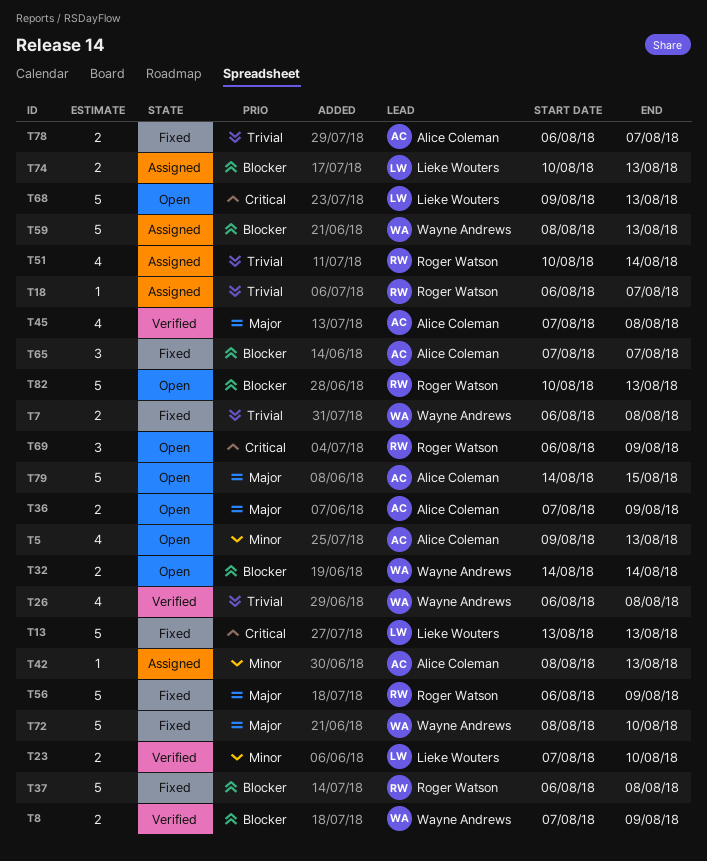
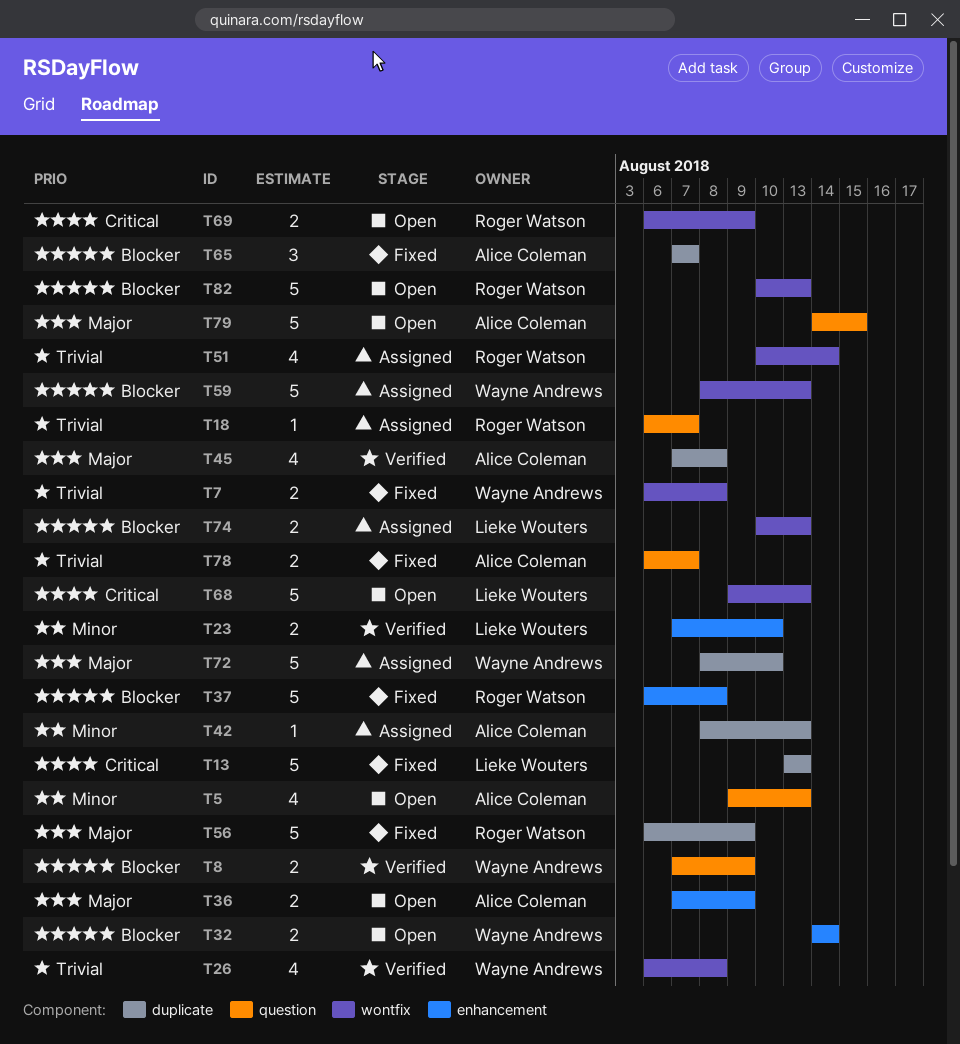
T69, estimate: 3 -> 2
T72, status: Fixed -> Assigned

